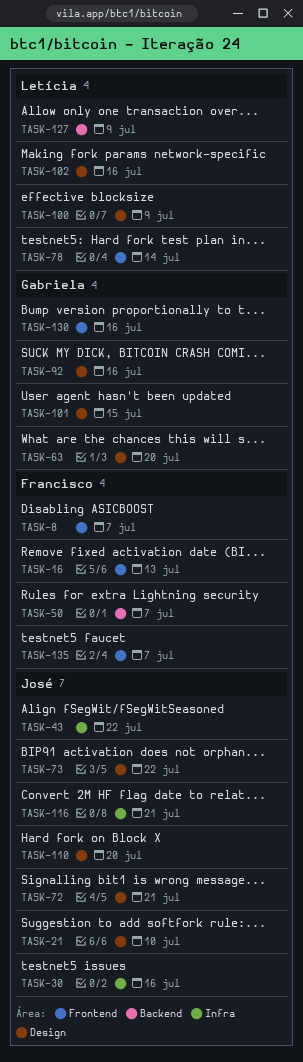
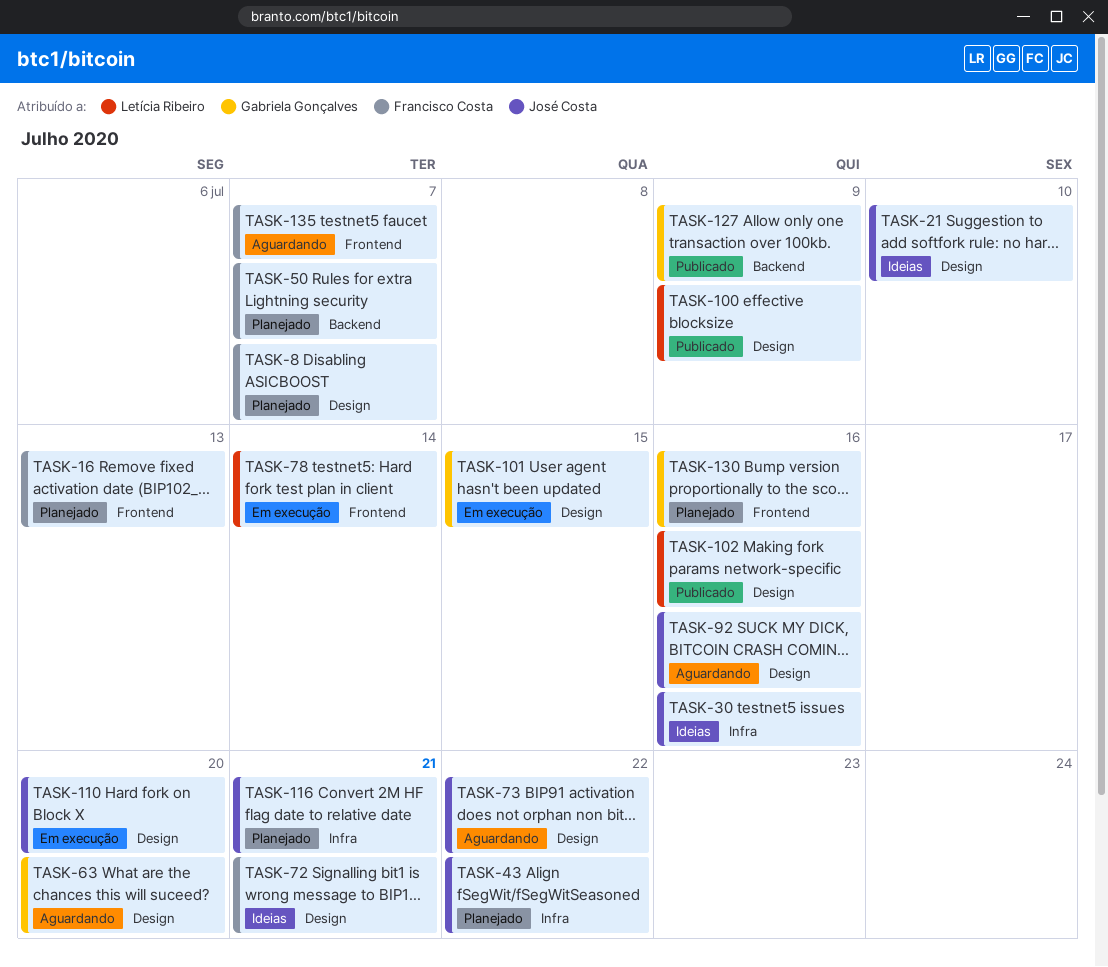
TASK-8, label: Frontend -> Design
TASK-72, owner: José Costa -> Francisco Costa
TASK-92, owner: Gabriela Gonçalves -> José Costa
TASK-127, owner: Letícia Ribeiro -> Gabriela Gonçalves

